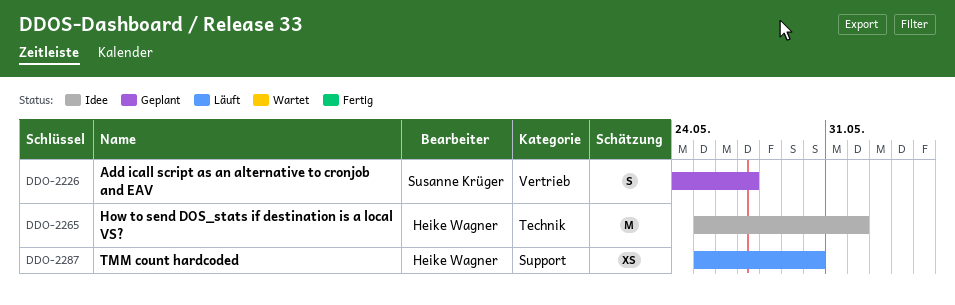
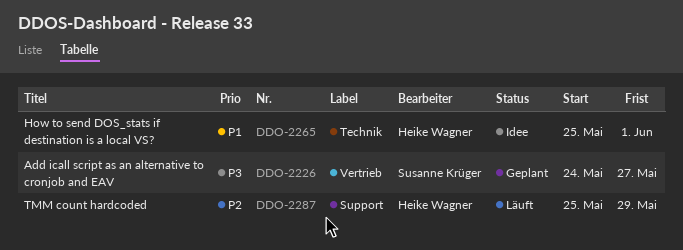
DDO-2287, due: May 30 -> May 29

